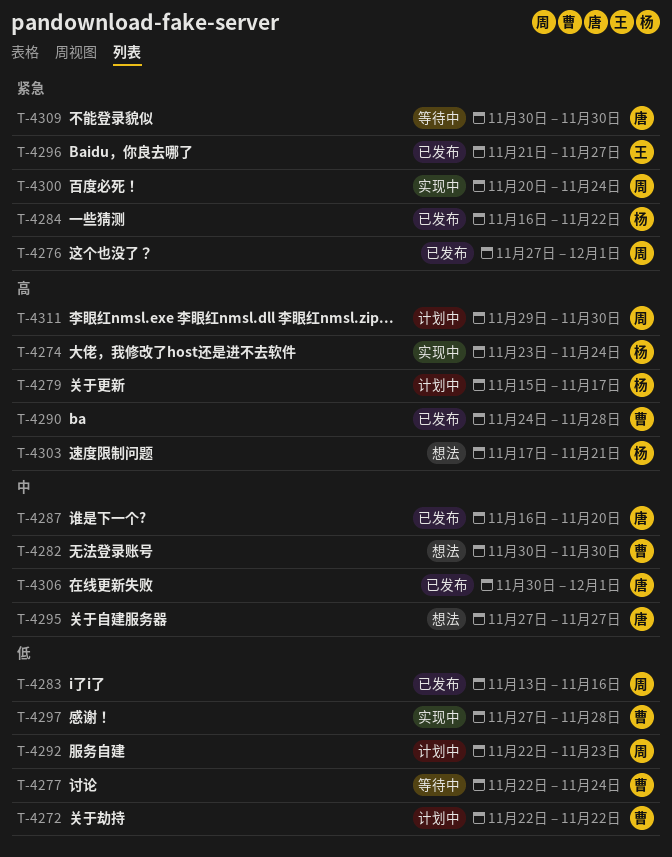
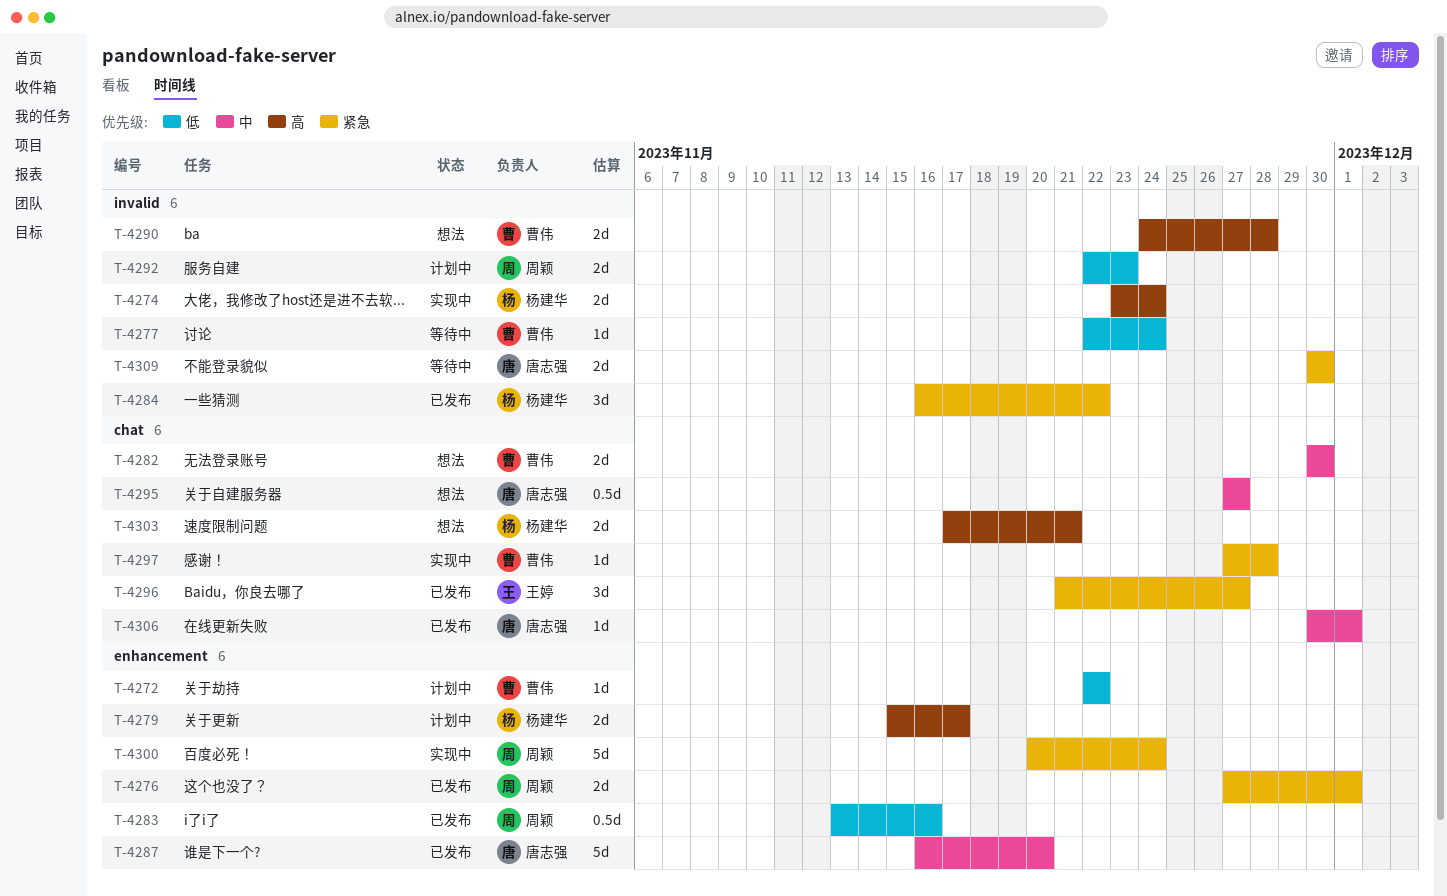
T-4290, status: 已发布 -> 想法
T-4297, priority: 低 -> 紧急
T-4311: present -> none

